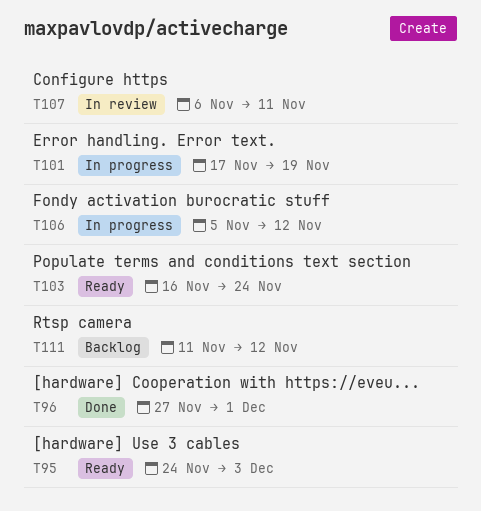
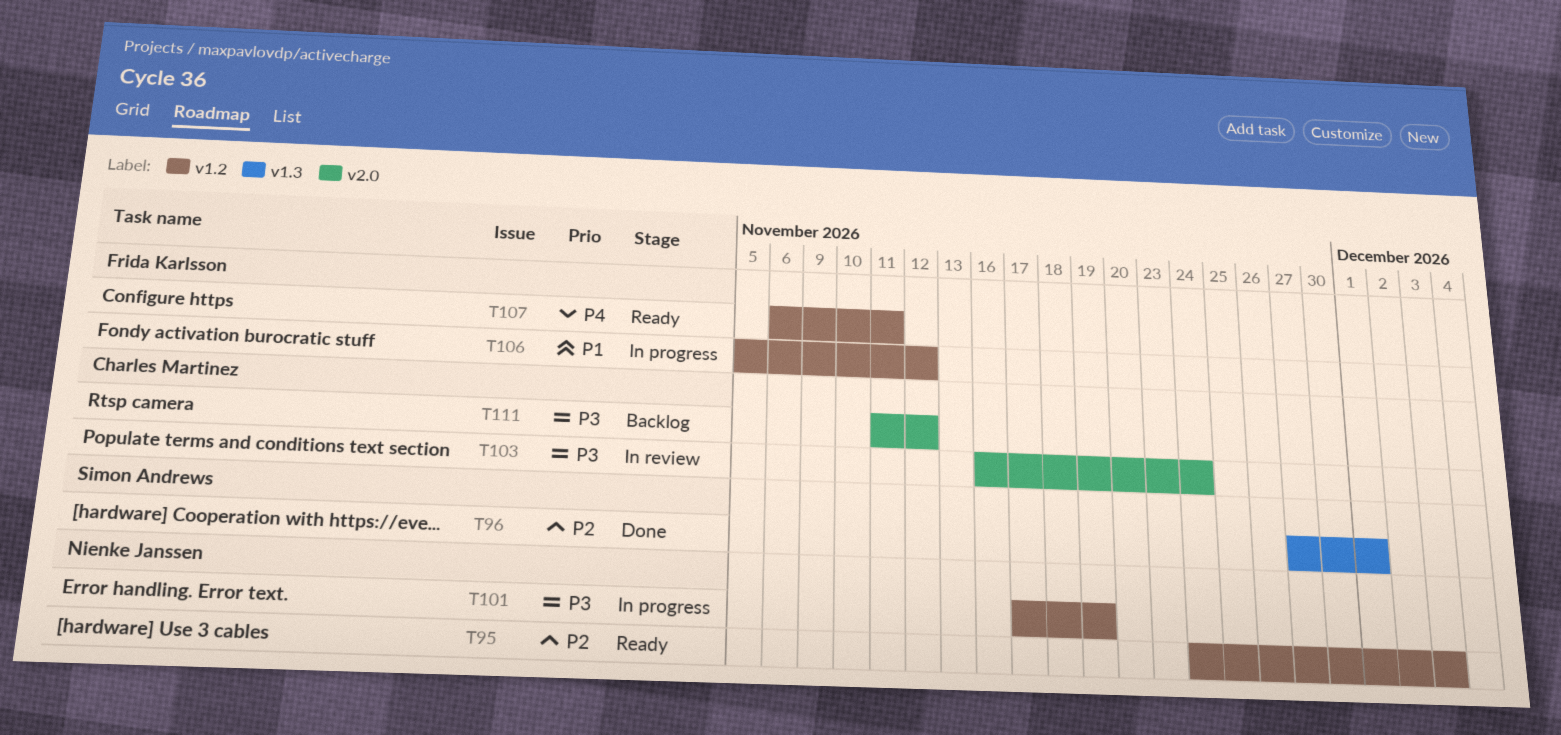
T103, status: Ready -> In review
T107, status: In review -> Ready

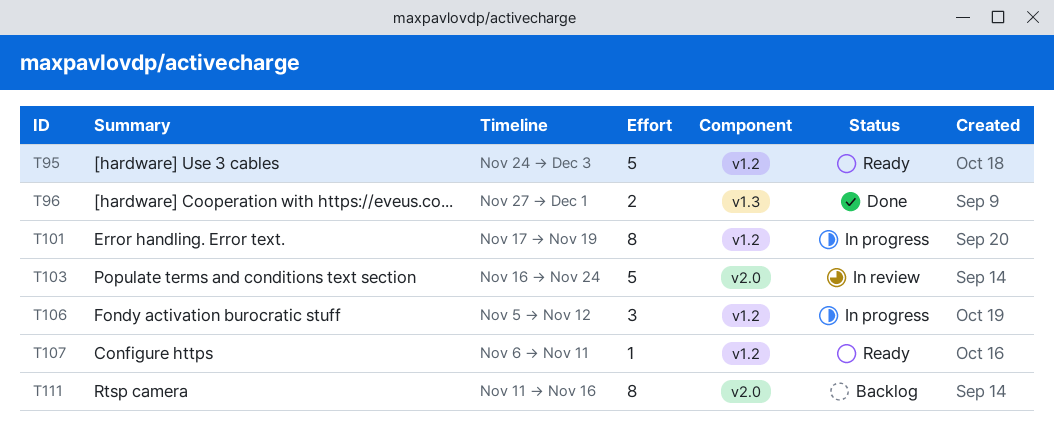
T111, due: Nov 12 -> Nov 16

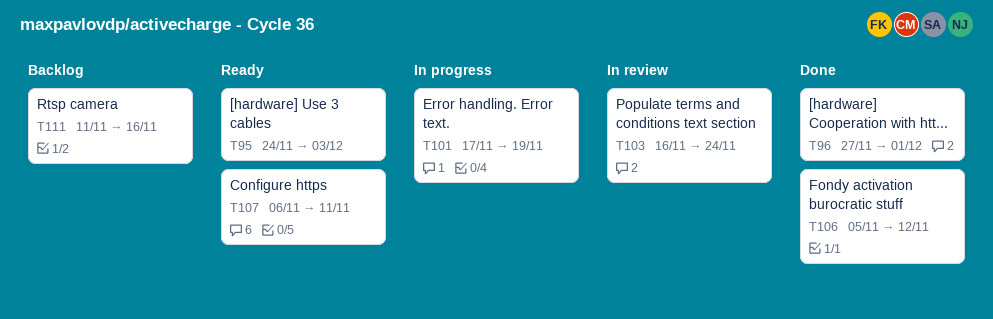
T106, status: In progress -> Done

